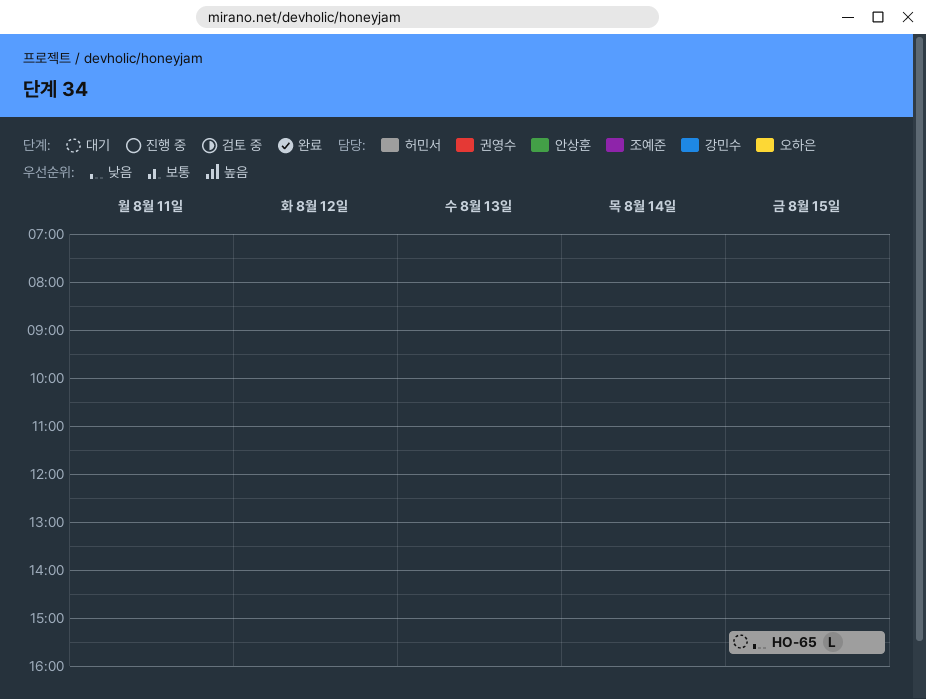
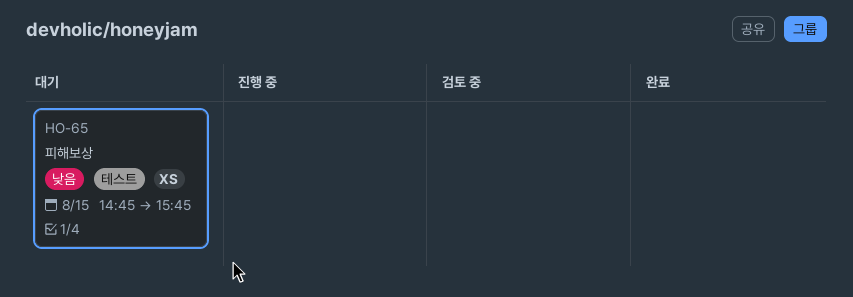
HO-65, estimate: L -> XS
HO-65, begins: 15:15 -> 14:45

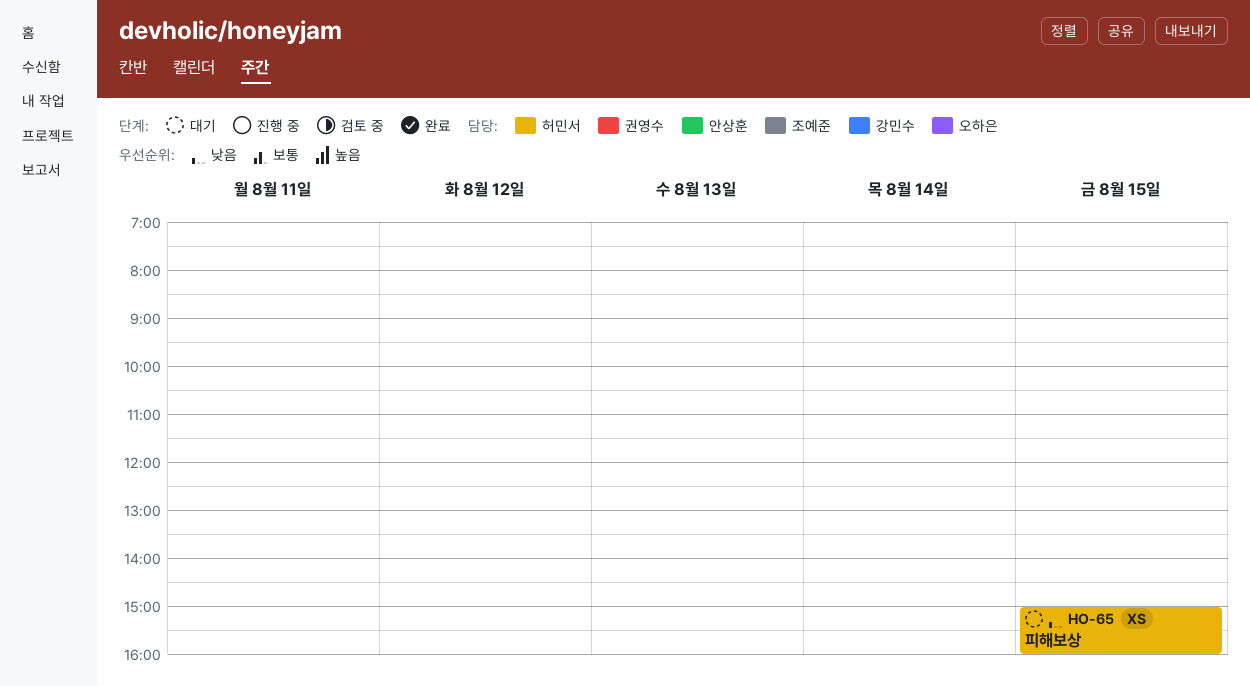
HO-65, begins: 14:45 -> 15:00
HO-65, ends: 15:45 -> 16:00

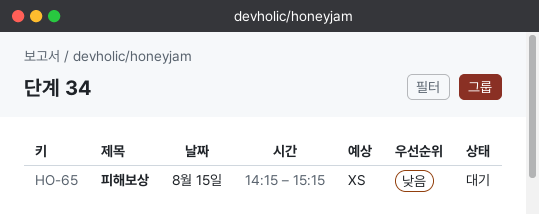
HO-65, begins: 15:00 -> 14:15
HO-65, ends: 16:00 -> 15:15

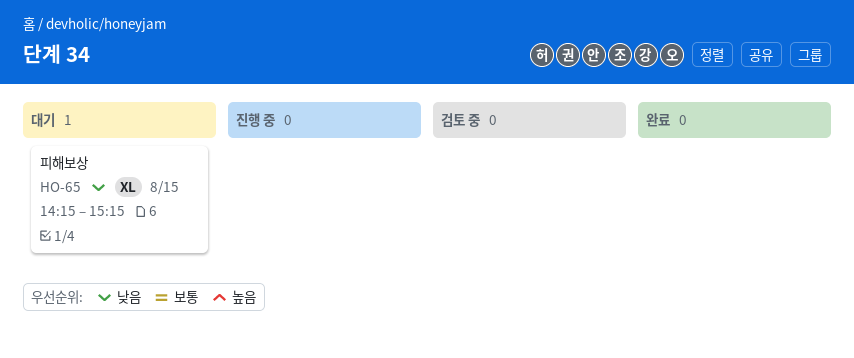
HO-65, estimate: XS -> XL

